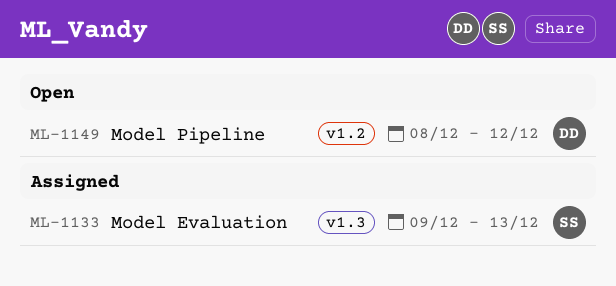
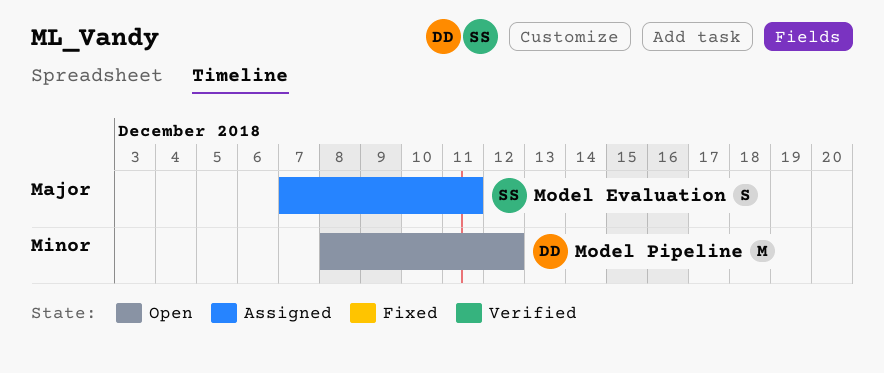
Model Evaluation, start: Dec 9 -> Dec 7
Model Evaluation, due: Dec 13 -> Dec 11

